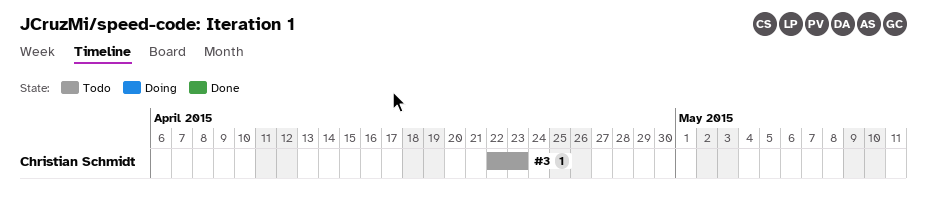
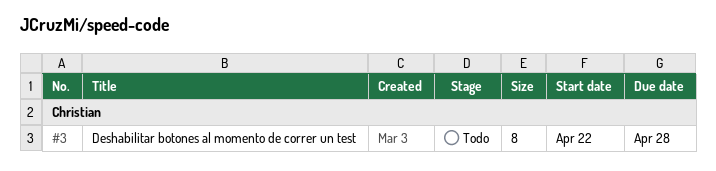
#3, estimate: 1 -> 8
#3, due: Apr 23 -> Apr 28

